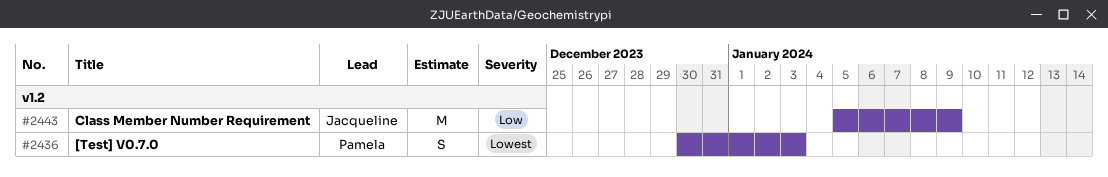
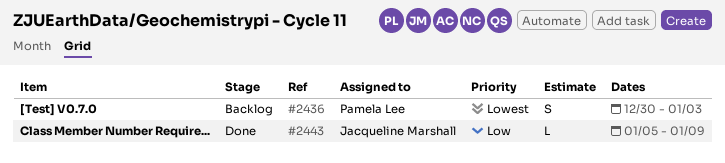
#2443, estimate: M -> L

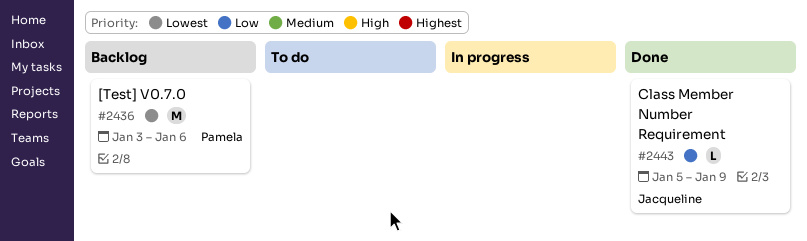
#2436, estimate: S -> M
#2436, start: Dec 30 -> Jan 3
#2436, due: Jan 3 -> Jan 6

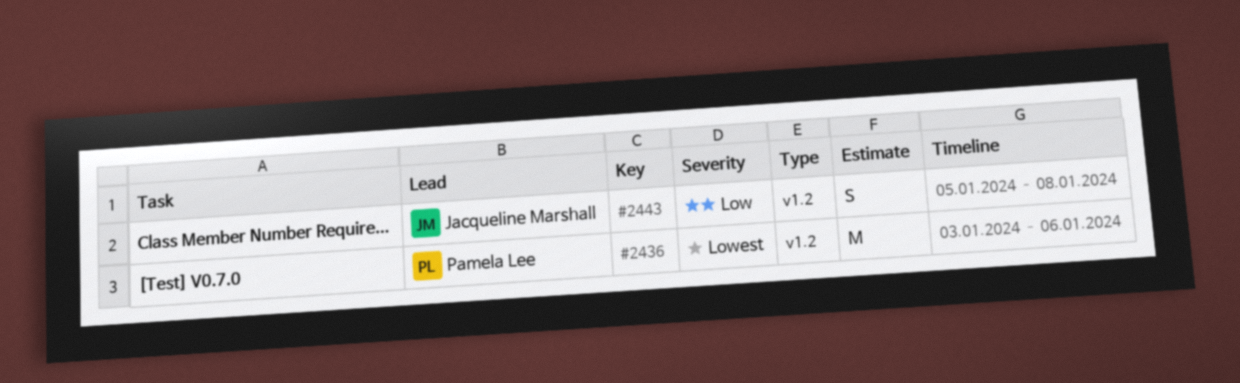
#2443, estimate: L -> S
#2443, due: Jan 9 -> Jan 8

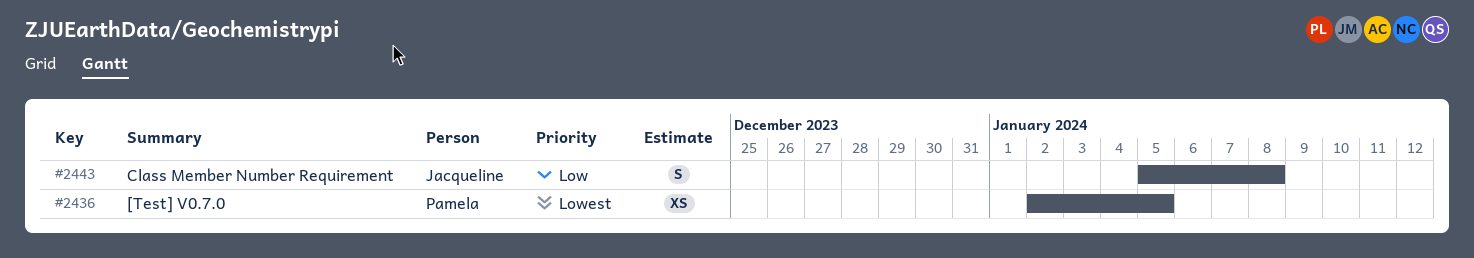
#2436, estimate: M -> XS
#2436, start: Jan 3 -> Jan 2
#2436, due: Jan 6 -> Jan 5

